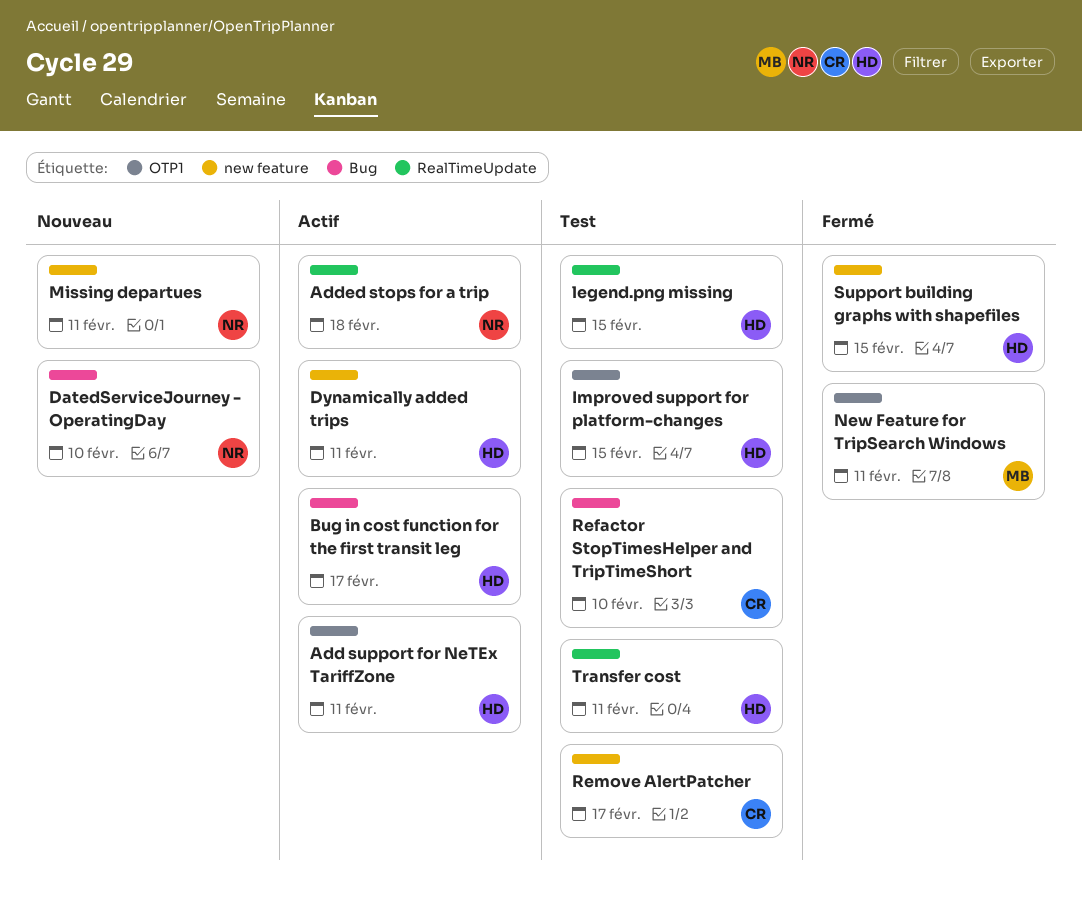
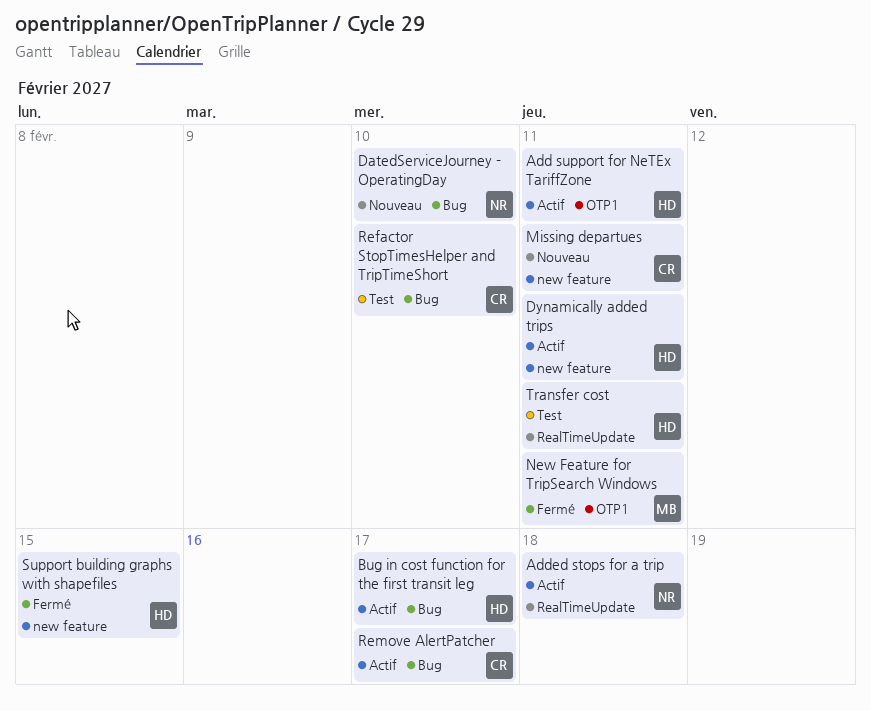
Improved support for platform-changes: present -> none
legend.png missing: present -> none
Missing departues, owner: NR -> CR
Remove AlertPatcher, status: Test -> Actif
Remove AlertPatcher, label: new feature -> Bug

